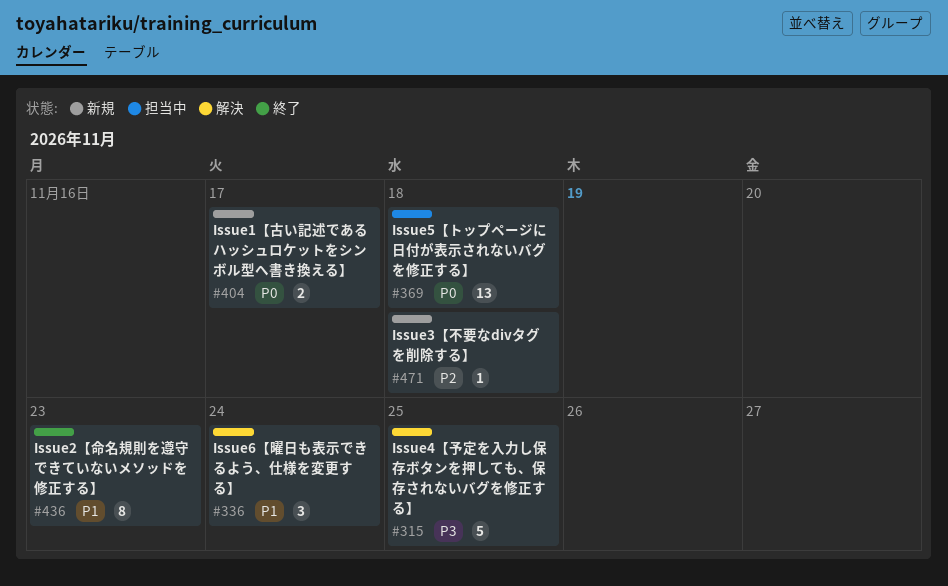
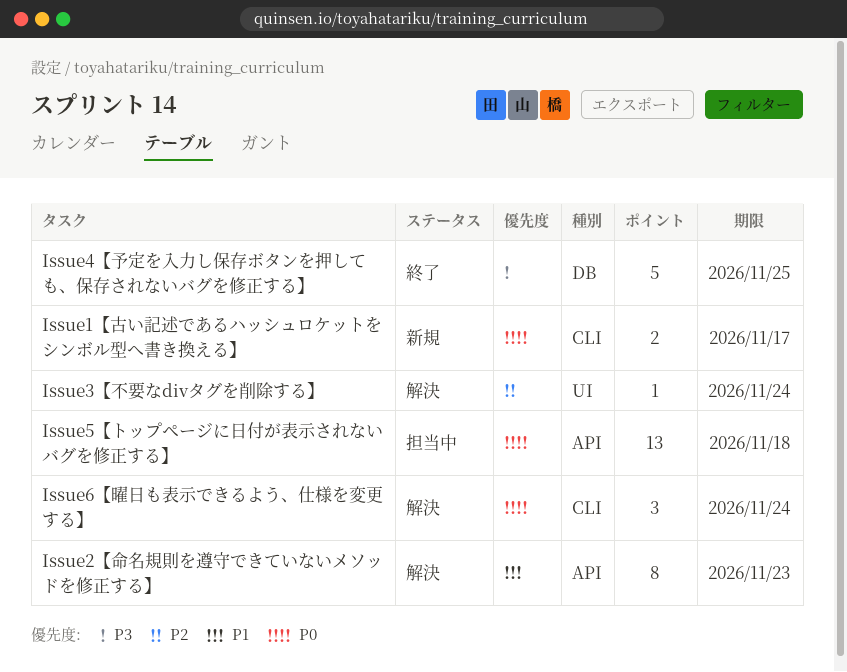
Issue2【命名規則を遵守できていないメソッドを修正する】, status: 終了 -> 解決
Issue3【不要なdivタグを削除する】, status: 新規 -> 解決
Issue3【不要なdivタグを削除する】, due: Nov 18 -> Nov 24
Issue4【予定を入力し保存ボタンを押しても、保存されないバグを修正する】, status: 解決 -> 終了
Issue6【曜日も表示できるよう、仕様を変更する】, priority: P1 -> P0

